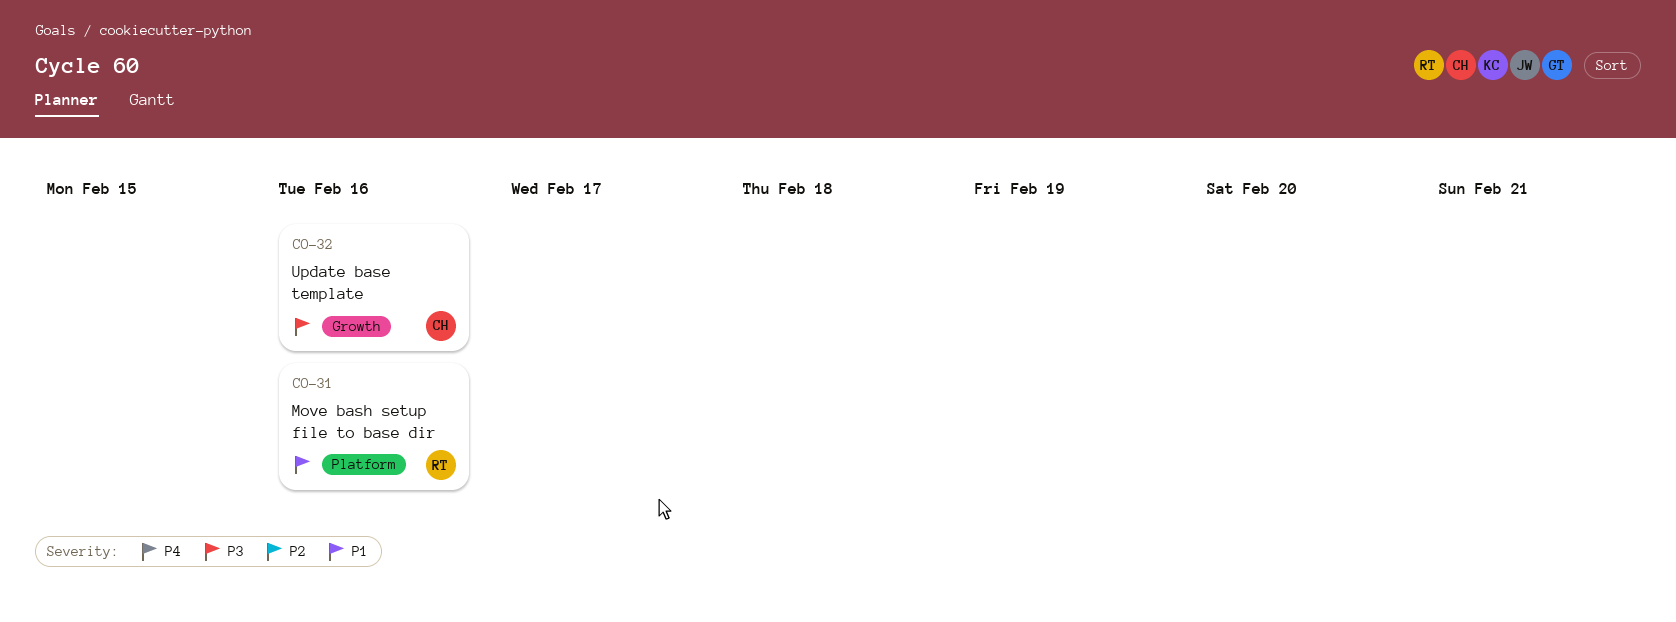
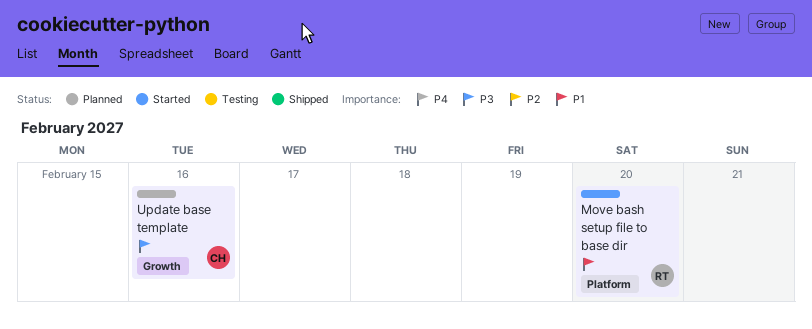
Move bash setup file to base dir, due: Feb 16 -> Feb 20

